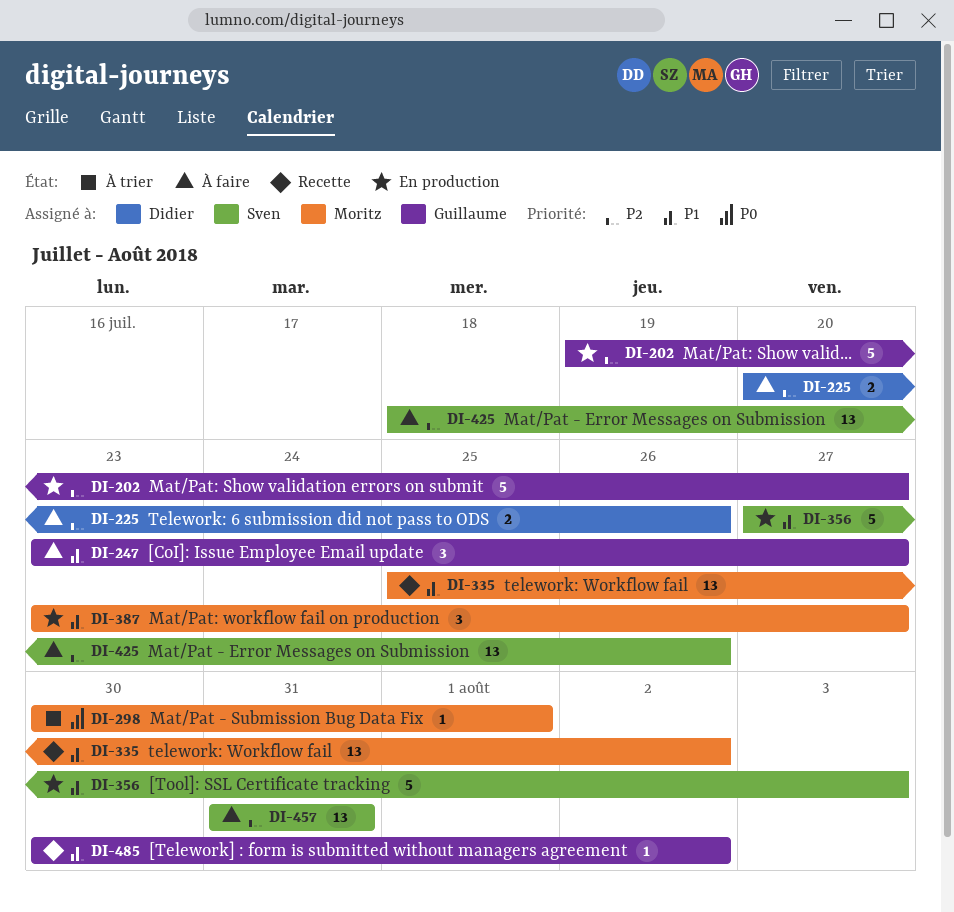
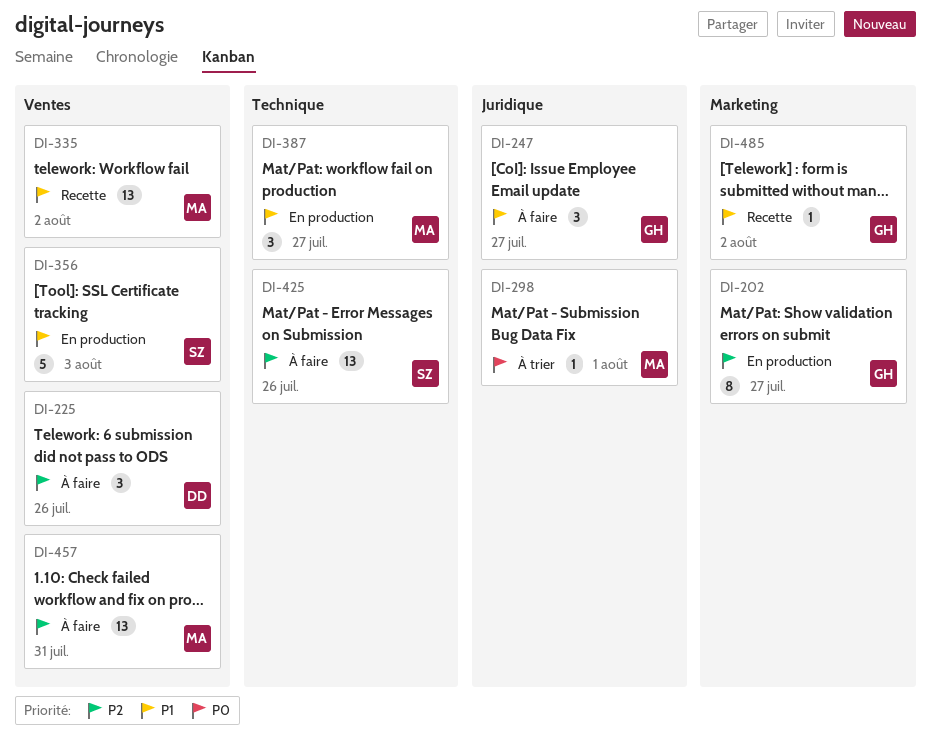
DI-202, estimate: 5 -> 8
DI-225, estimate: 2 -> 3
DI-457, owner: Sven -> Moritz

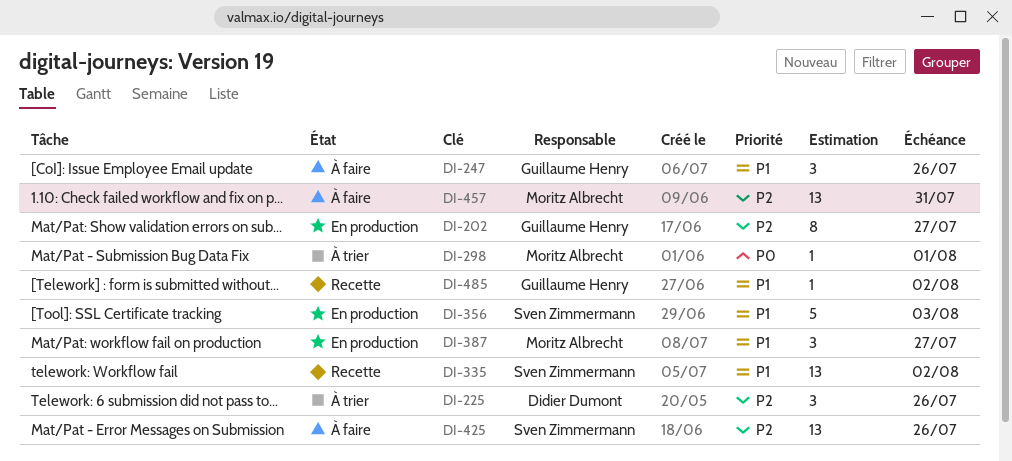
DI-225, status: À faire -> À trier
DI-247, due: Jul 27 -> Jul 26
DI-335, owner: Moritz Albrecht -> Sven Zimmermann

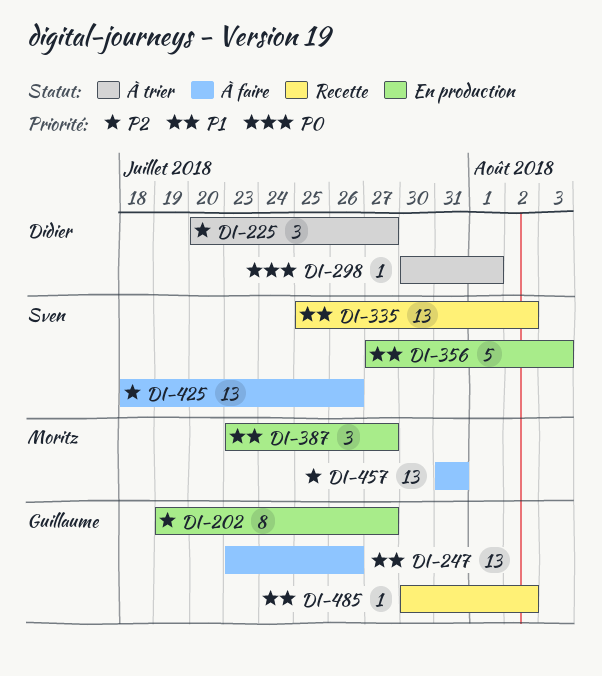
DI-225, due: Jul 26 -> Jul 27
DI-247, estimate: 3 -> 13
DI-298, owner: Moritz Albrecht -> Didier Dumont

